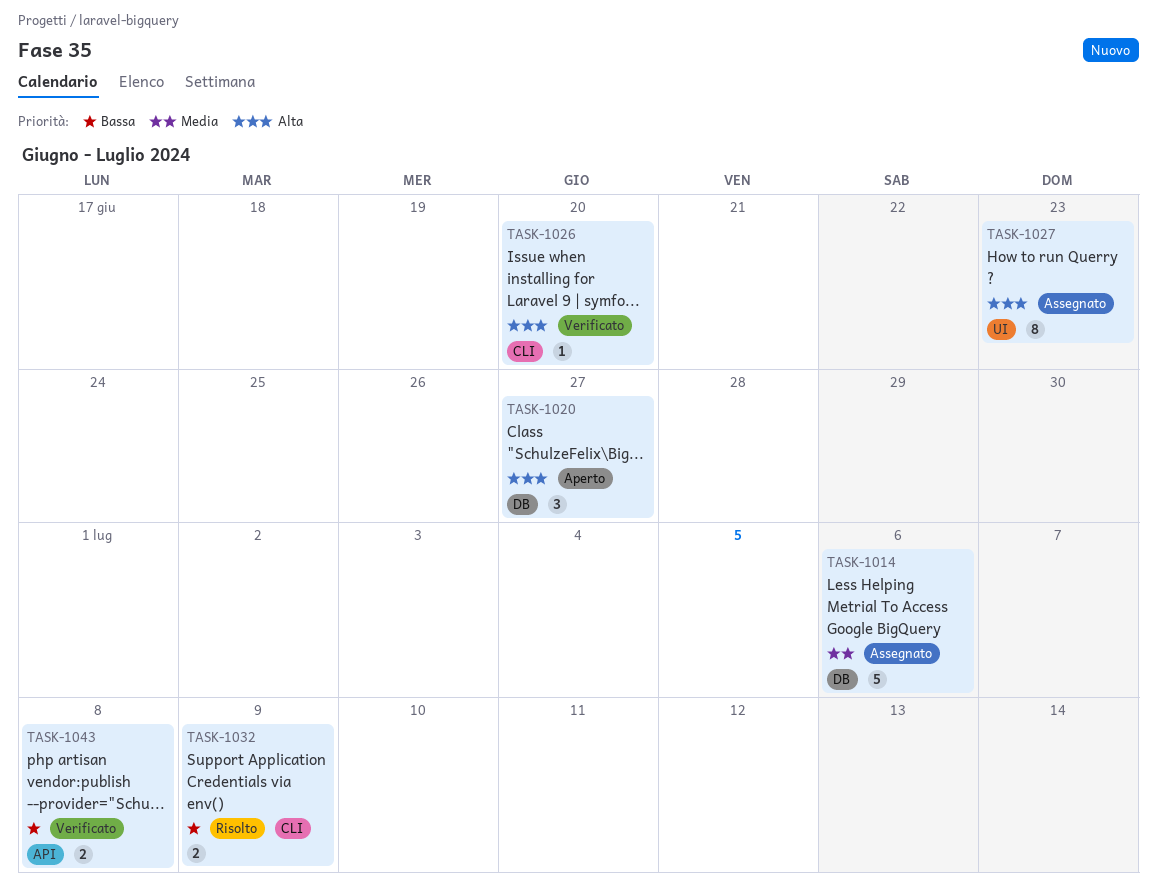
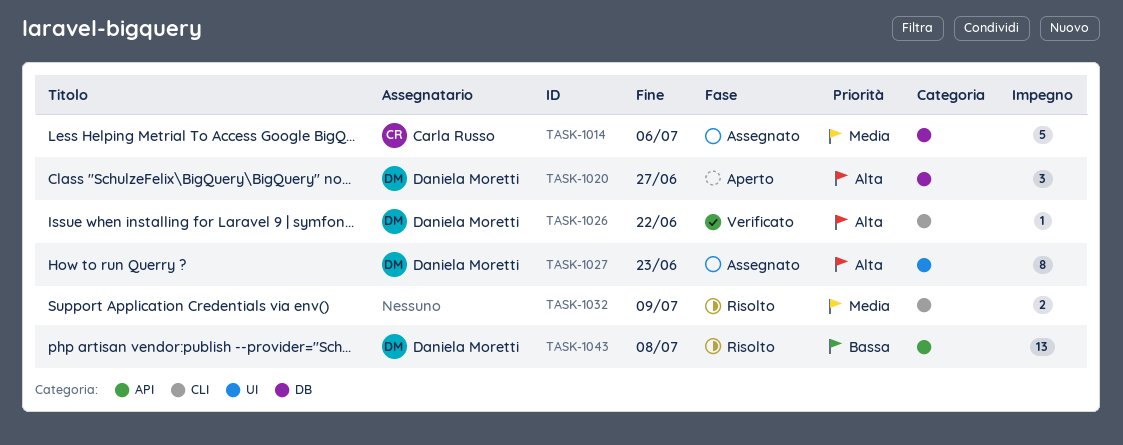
TASK-1026, due: Jun 20 -> Jun 22
TASK-1032, priority: Bassa -> Media
TASK-1043, status: Verificato -> Risolto
TASK-1043, estimate: 2 -> 13

